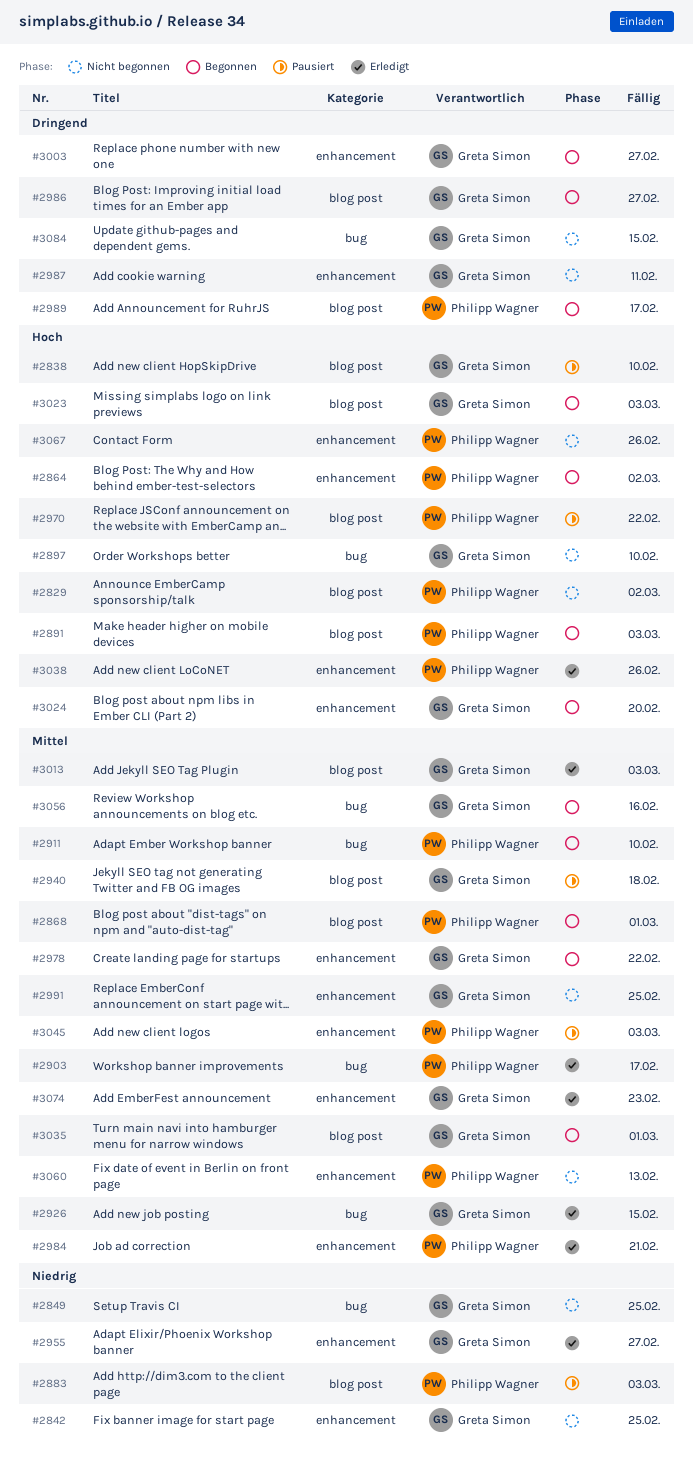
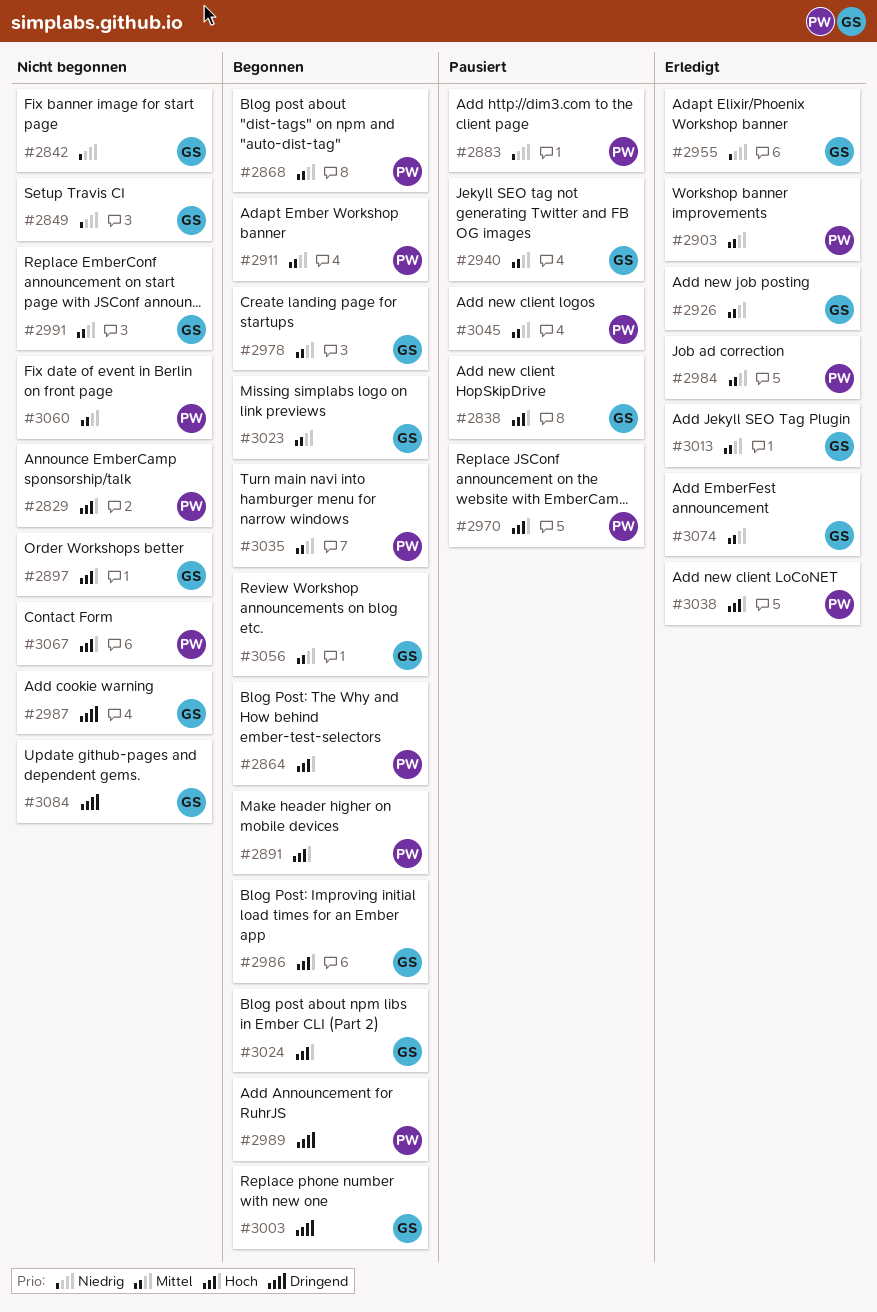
#2986, priority: Dringend -> Hoch
#3023, priority: Hoch -> Mittel
#3035, owner: Greta Simon -> Philipp Wagner

